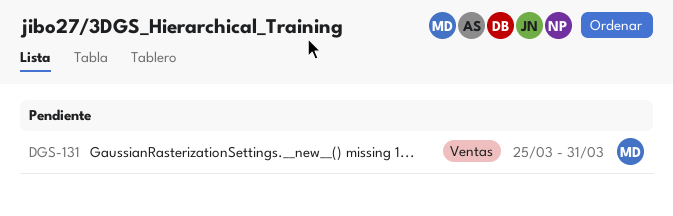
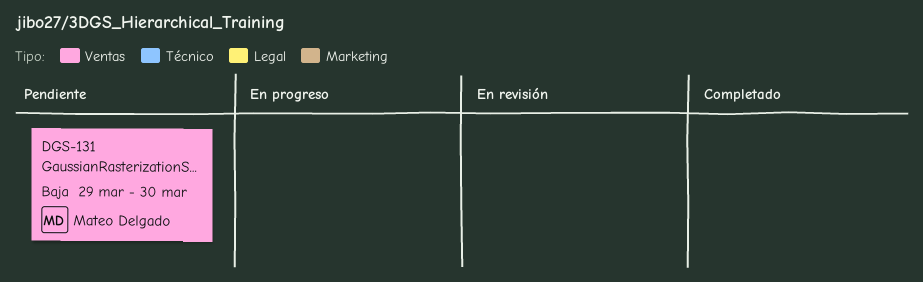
DGS-131, start: Mar 25 -> Mar 29
DGS-131, due: Mar 31 -> Mar 30

